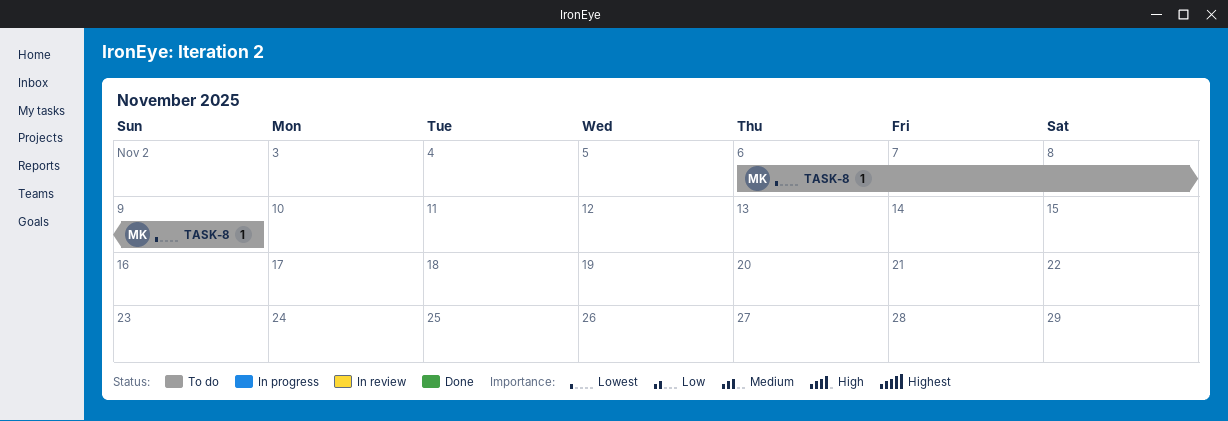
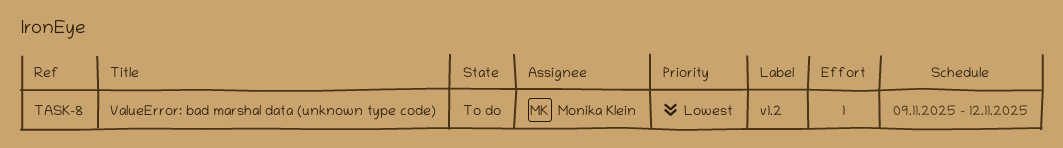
TASK-8, start: Nov 6 -> Nov 9
TASK-8, due: Nov 9 -> Nov 12

